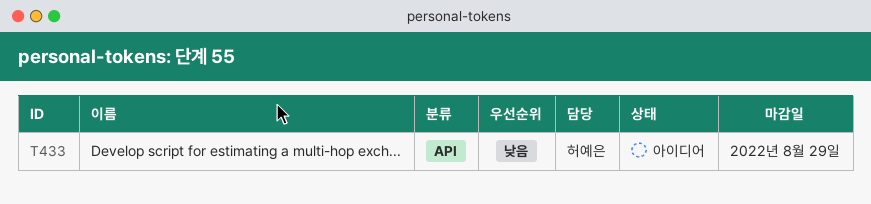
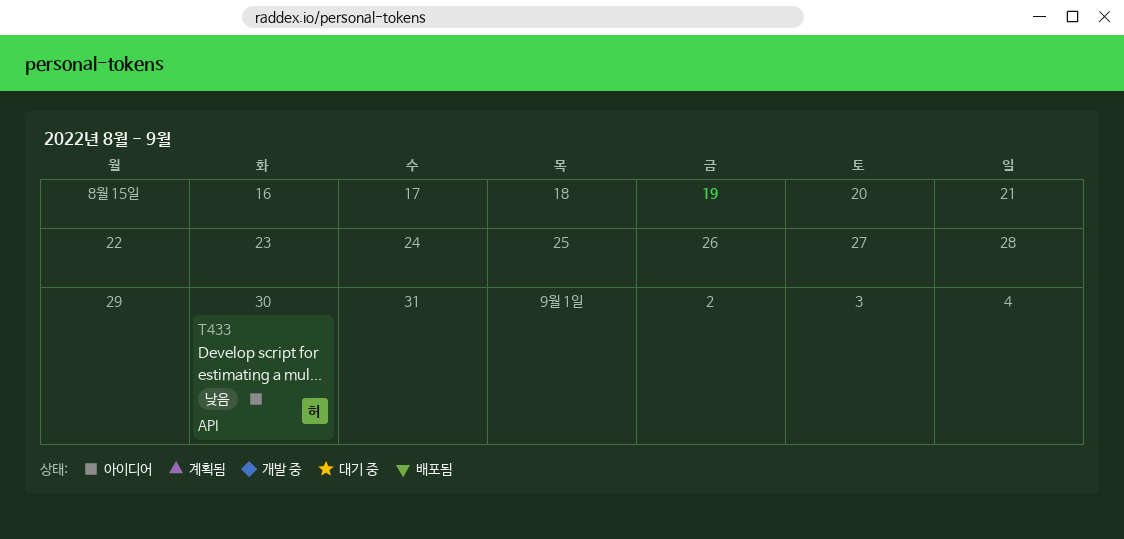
T433, due: Aug 29 -> Aug 30

